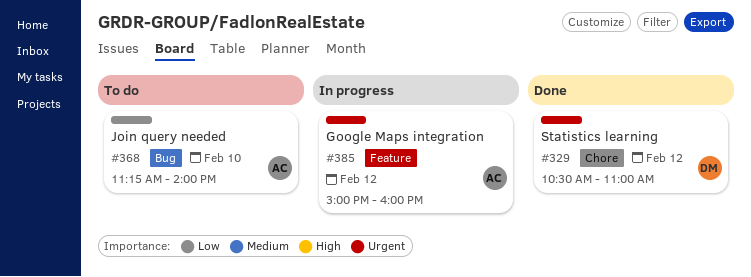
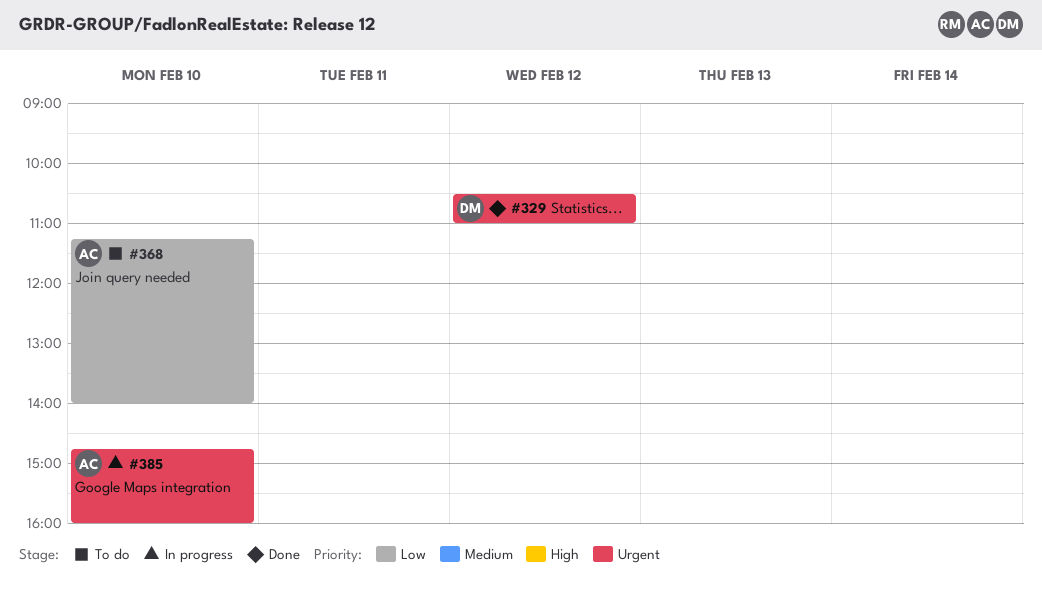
#385, day: Feb 12 -> Feb 10
#385, begins: 15:00 -> 14:45

